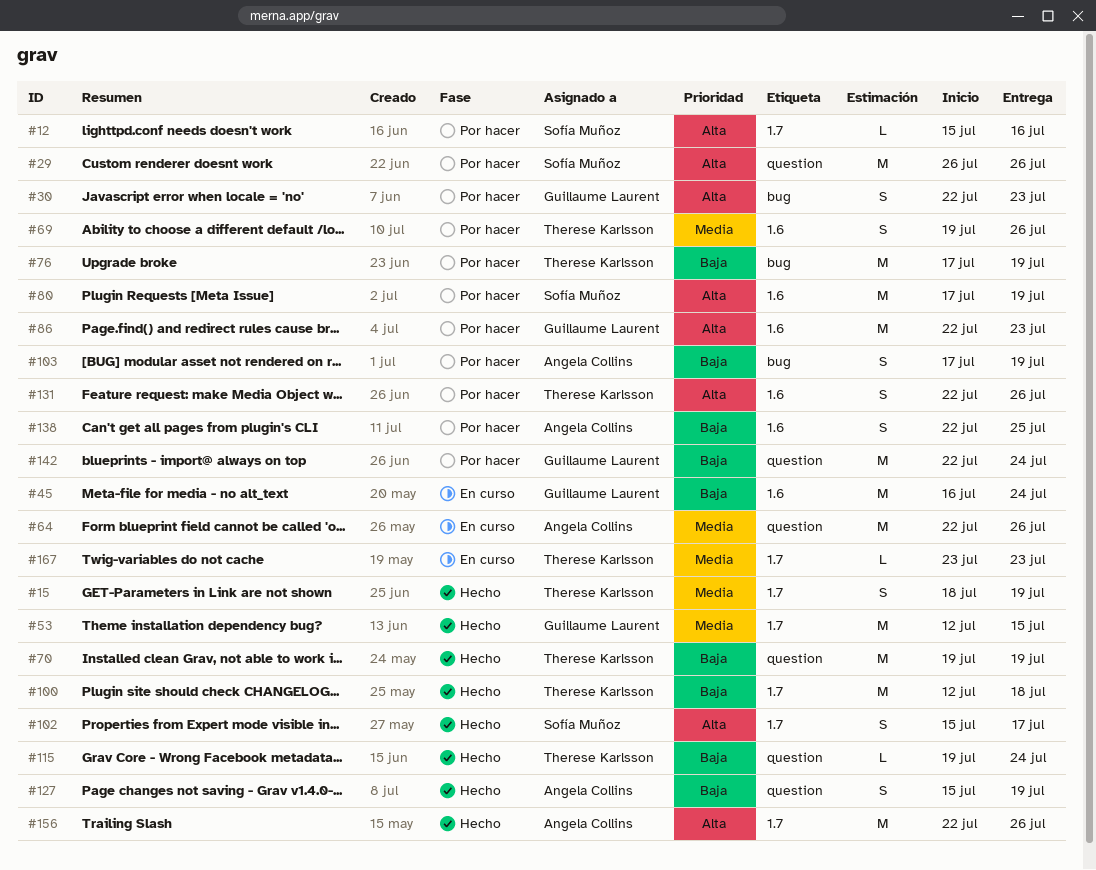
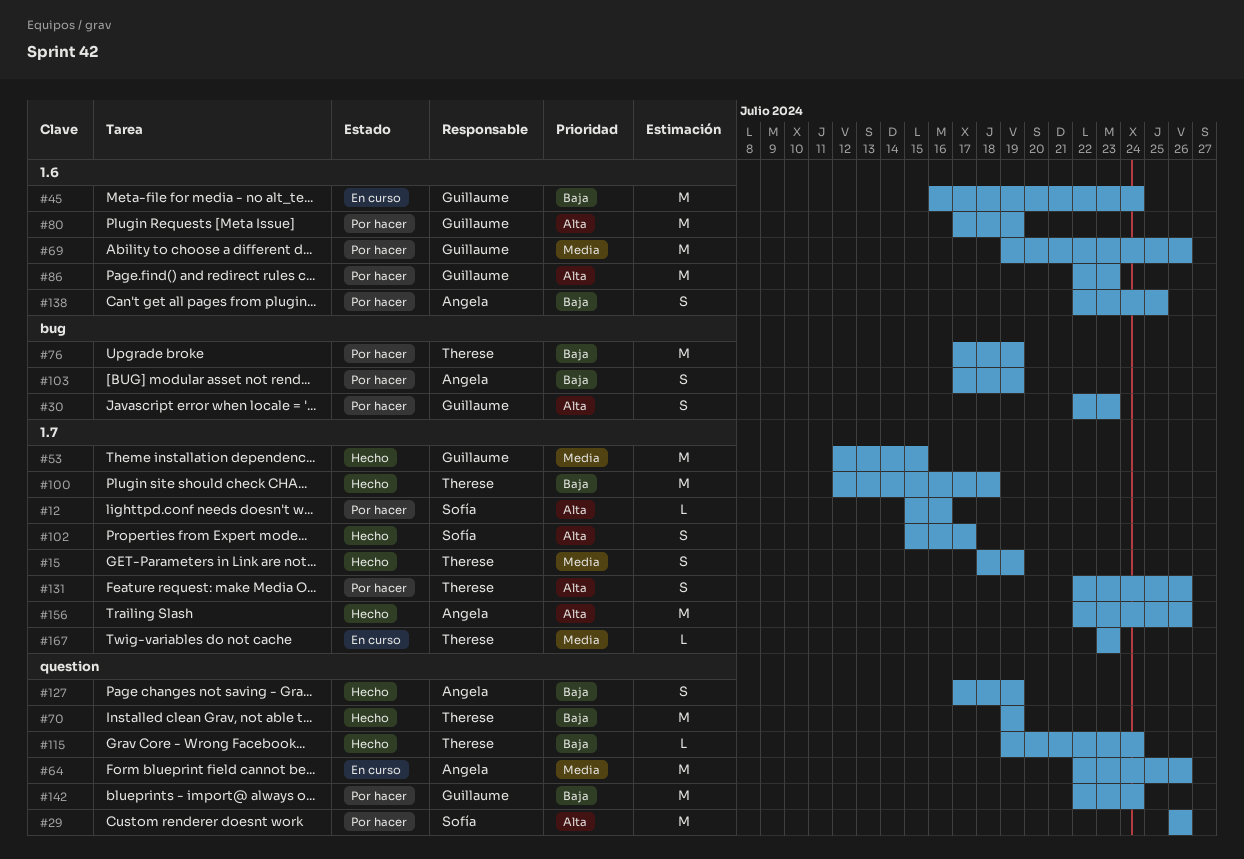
#69, owner: Therese Karlsson -> Guillaume Laurent
#69, estimate: S -> M
#80, owner: Sofía Muñoz -> Guillaume Laurent
#127, start: Jul 15 -> Jul 17
#131, label: 1.6 -> 1.7

